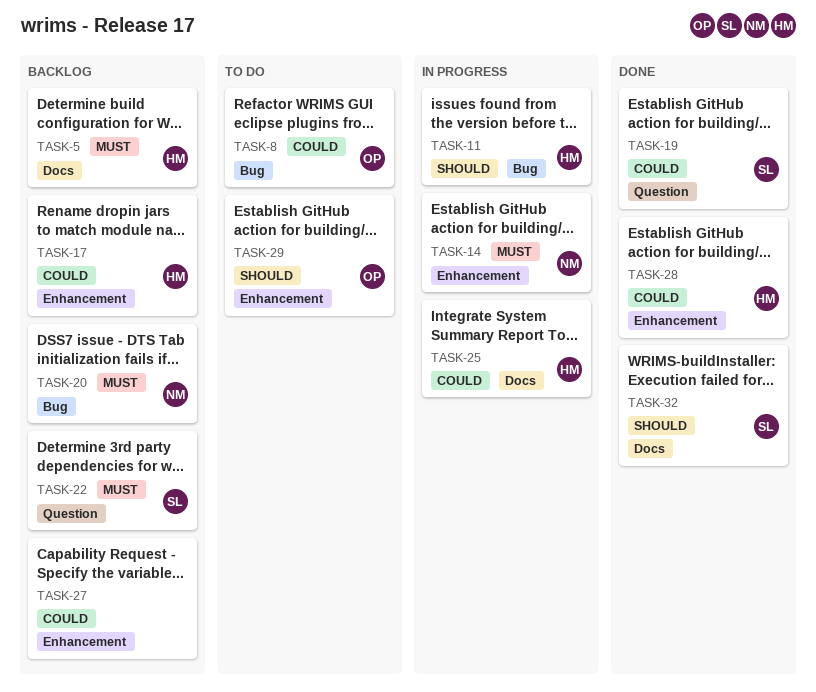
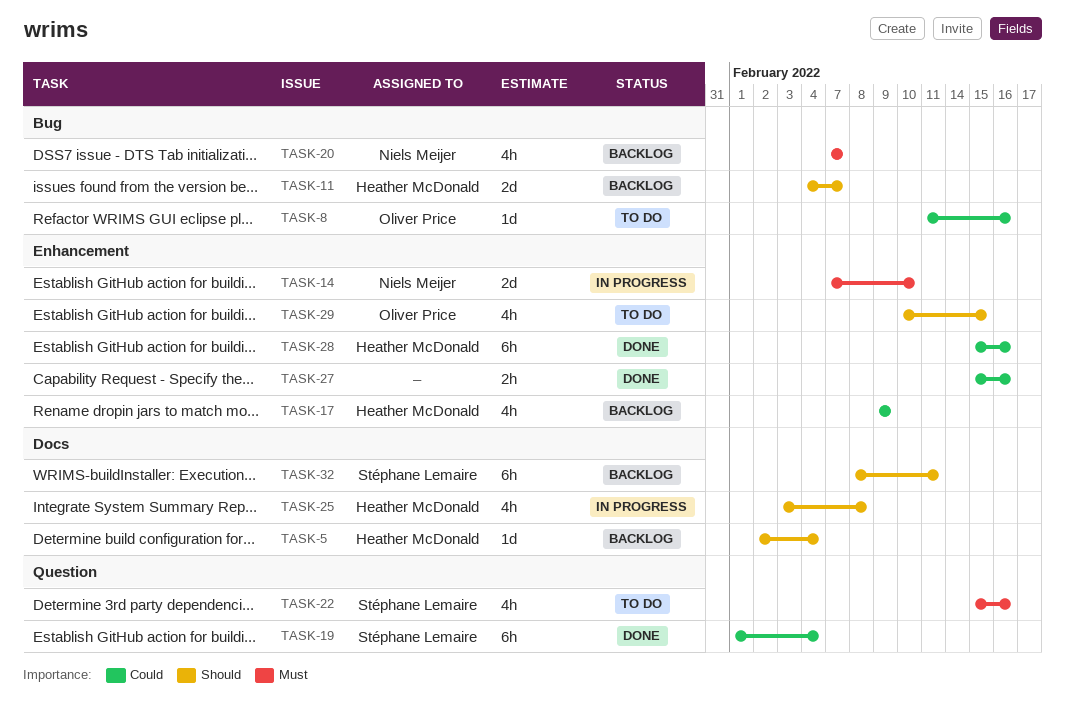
TASK-5, priority: Must -> Should
TASK-11, status: In progress -> Backlog
TASK-22, status: Backlog -> To do
TASK-25, priority: Could -> Should
TASK-27, status: Backlog -> Done
TASK-32, status: Done -> Backlog

